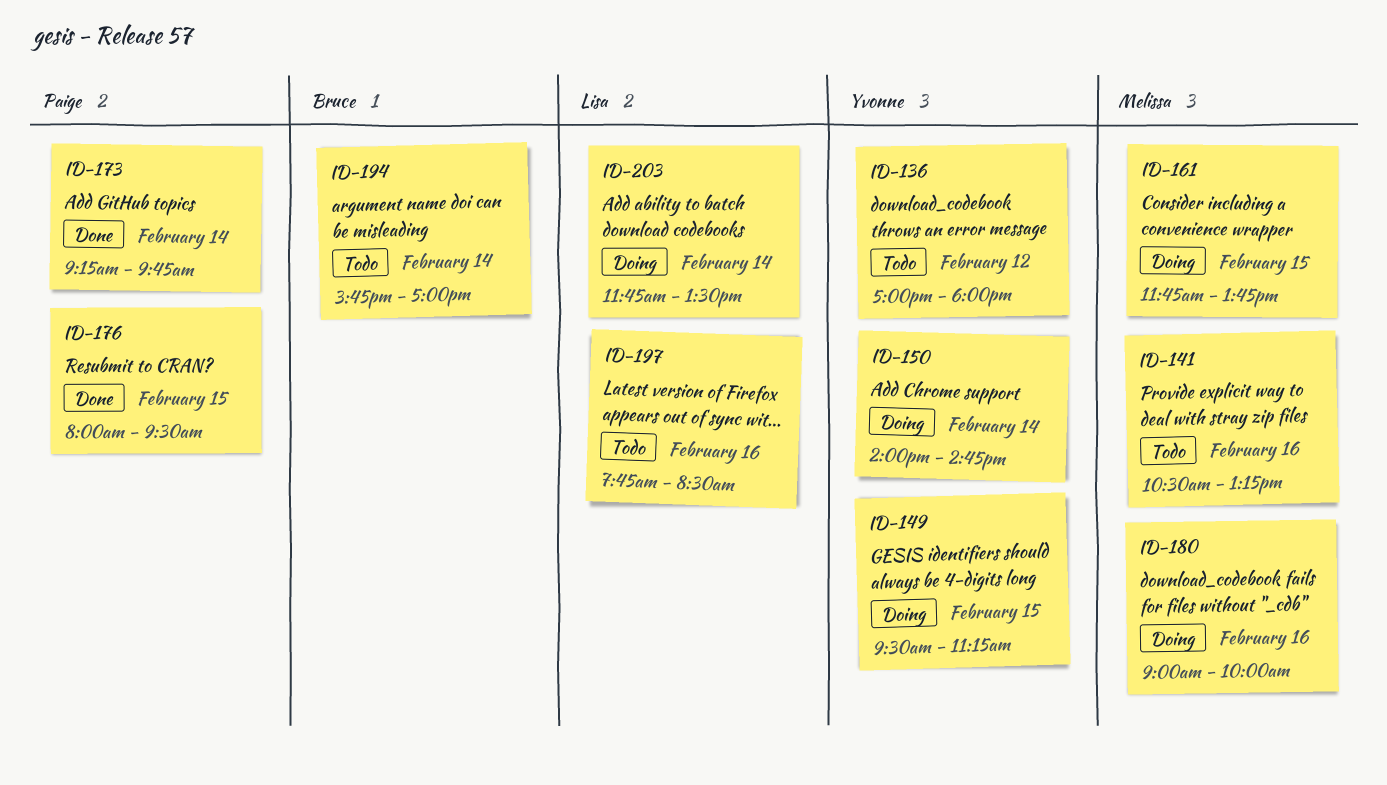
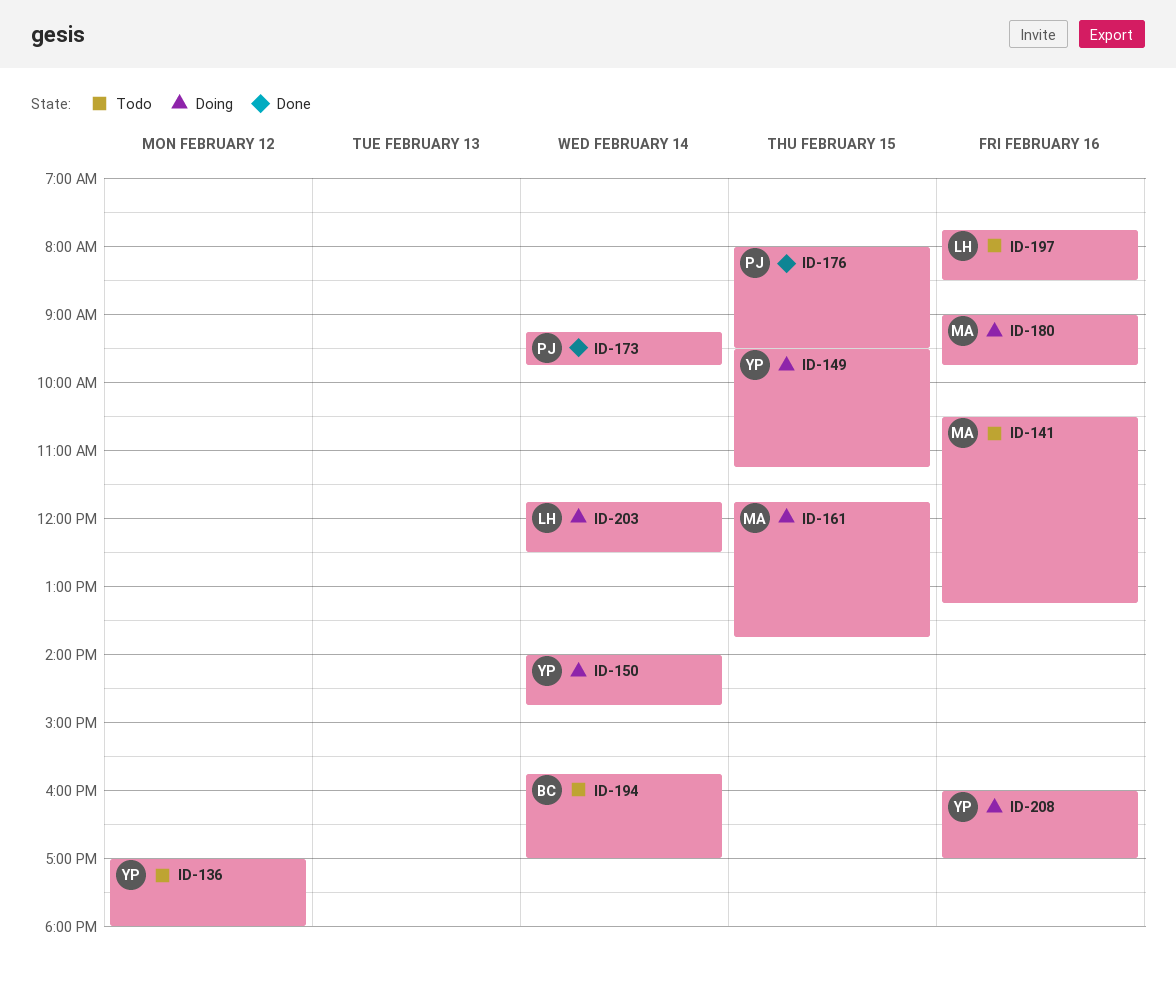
ID-180, ends: 10:00 -> 09:45
ID-203, ends: 13:30 -> 12:30
ID-208: none -> present

